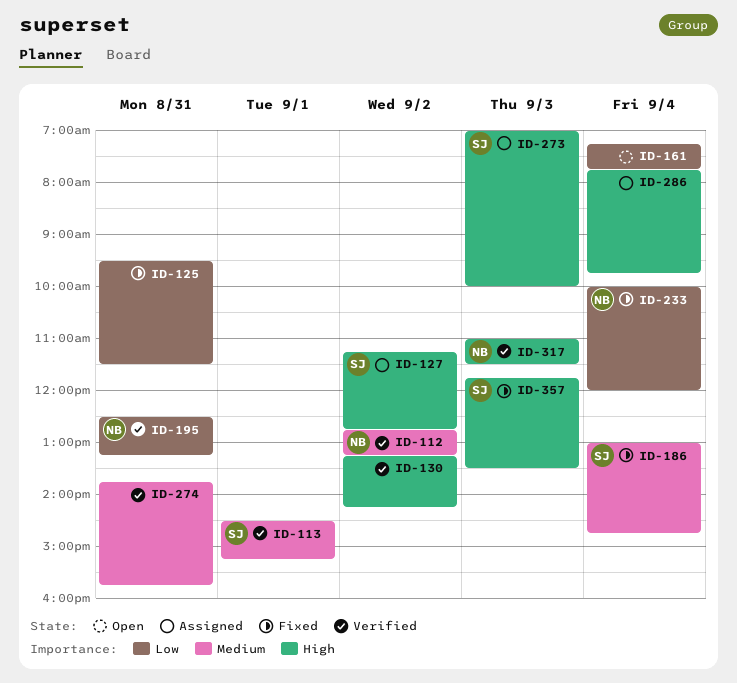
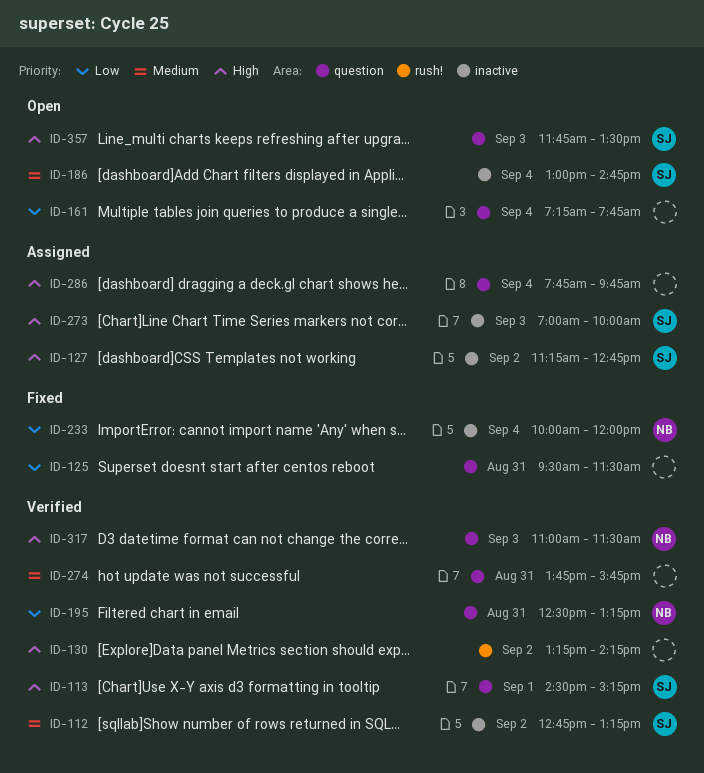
ID-112, owner: NB -> SJ
ID-113, priority: Medium -> High
ID-186, status: Fixed -> Open
ID-357, status: Fixed -> Open

